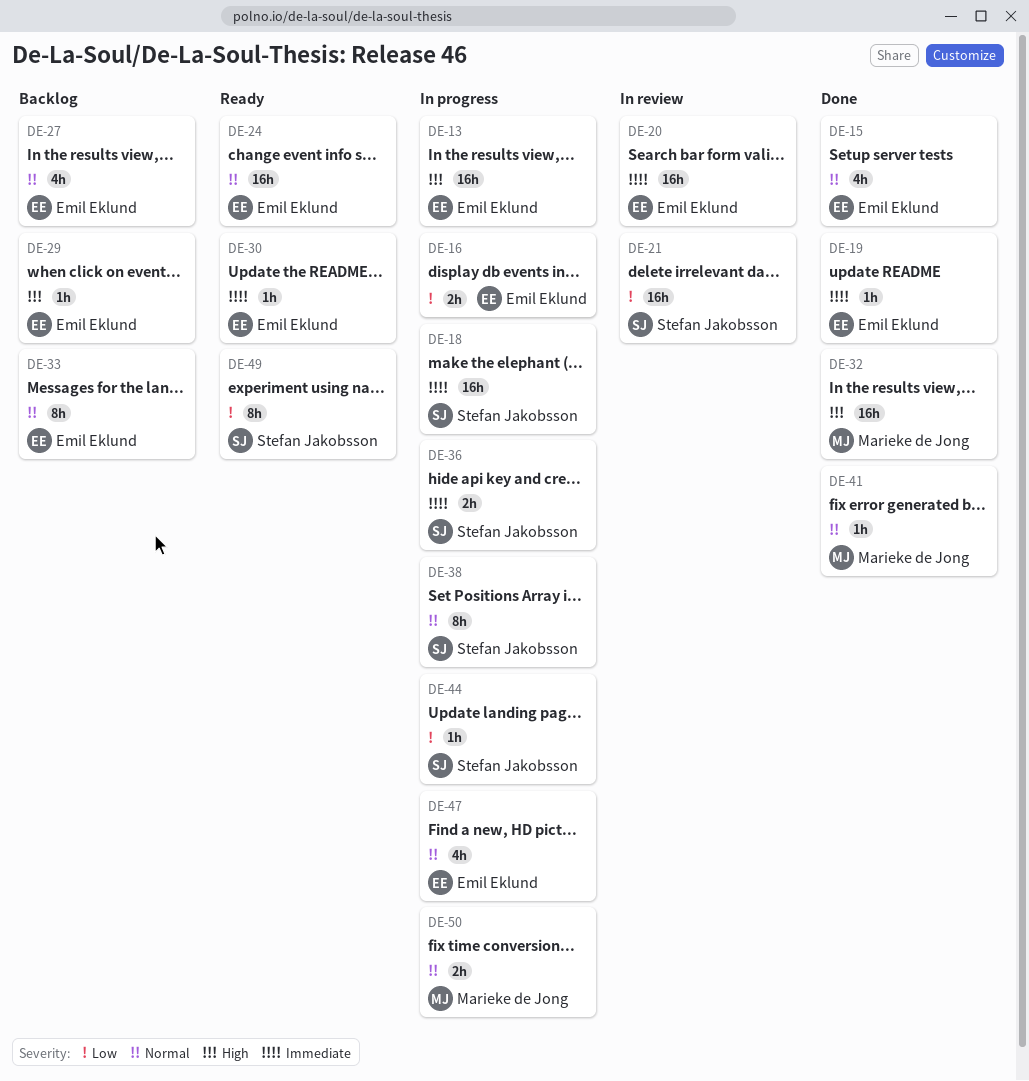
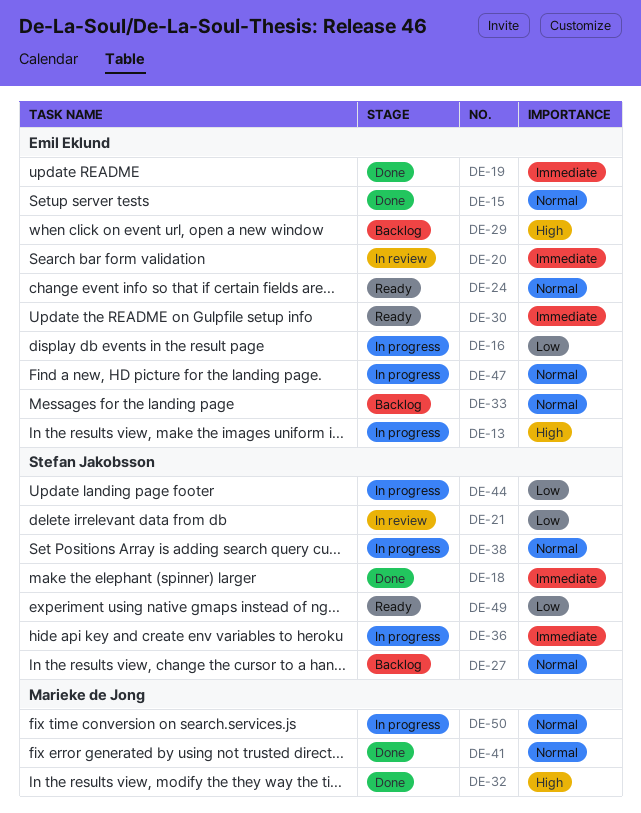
DE-18, status: In progress -> Done
DE-27, owner: Emil Eklund -> Stefan Jakobsson

